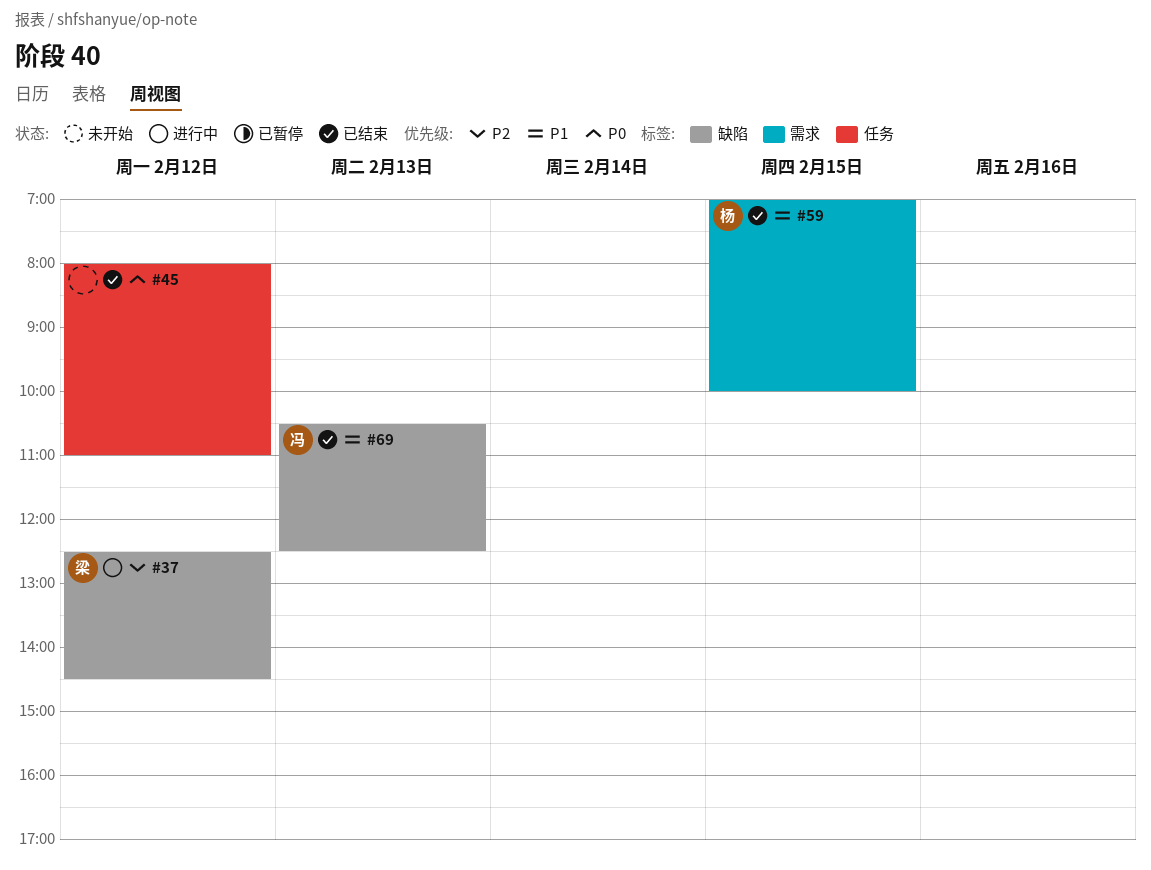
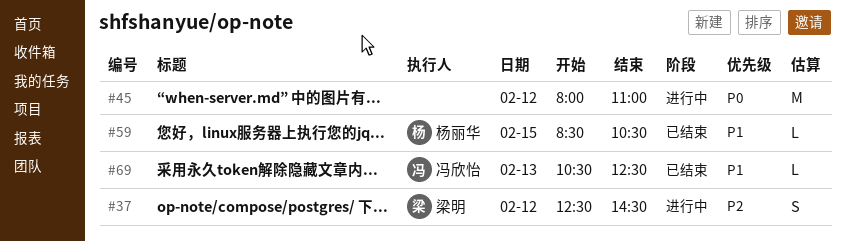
#45, status: 已结束 -> 进行中
#59, begins: 07:00 -> 08:30
#59, ends: 10:00 -> 10:30

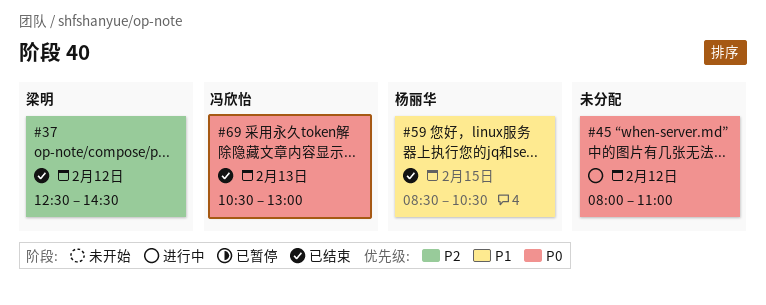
#37, status: 进行中 -> 已结束
#69, priority: P1 -> P0
#69, ends: 12:30 -> 13:00

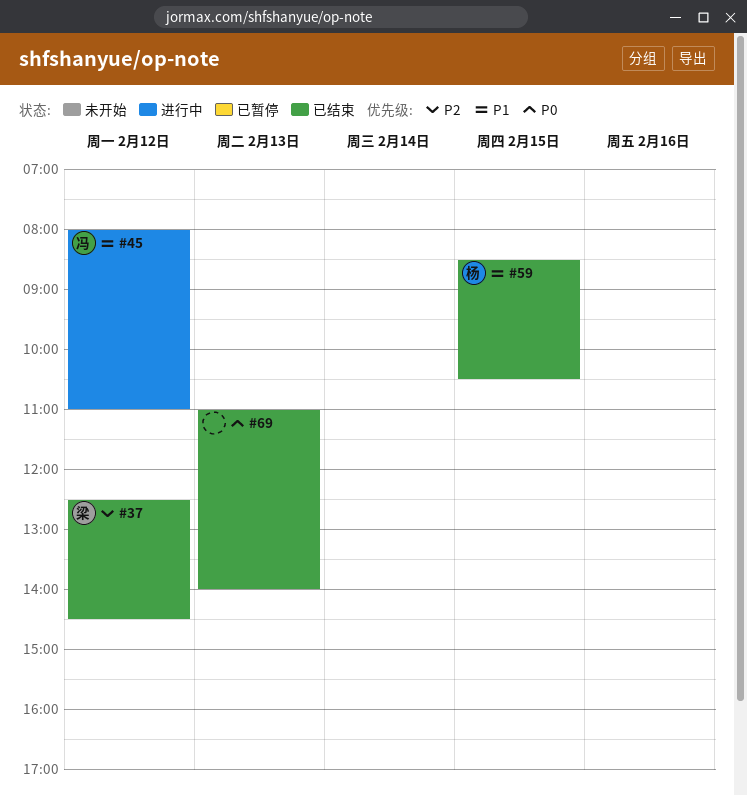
#45, owner: none -> 冯欣怡
#45, priority: P0 -> P1
#69, owner: 冯欣怡 -> none
#69, begins: 10:30 -> 11:00
#69, ends: 13:00 -> 14:00

